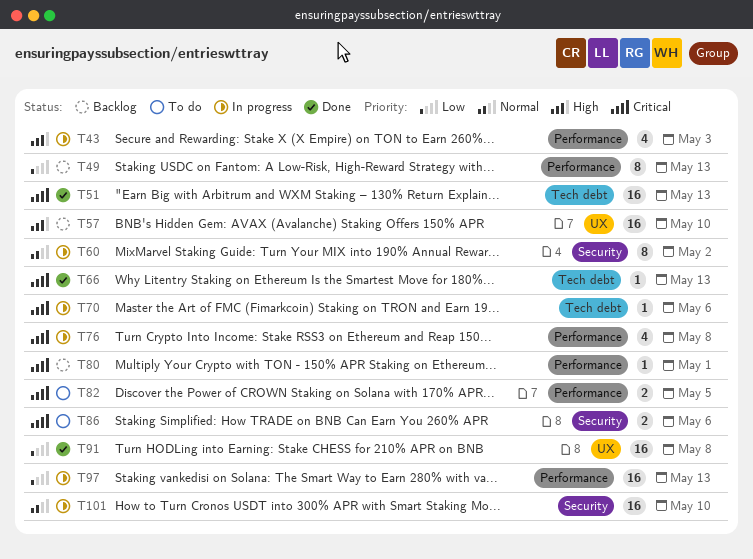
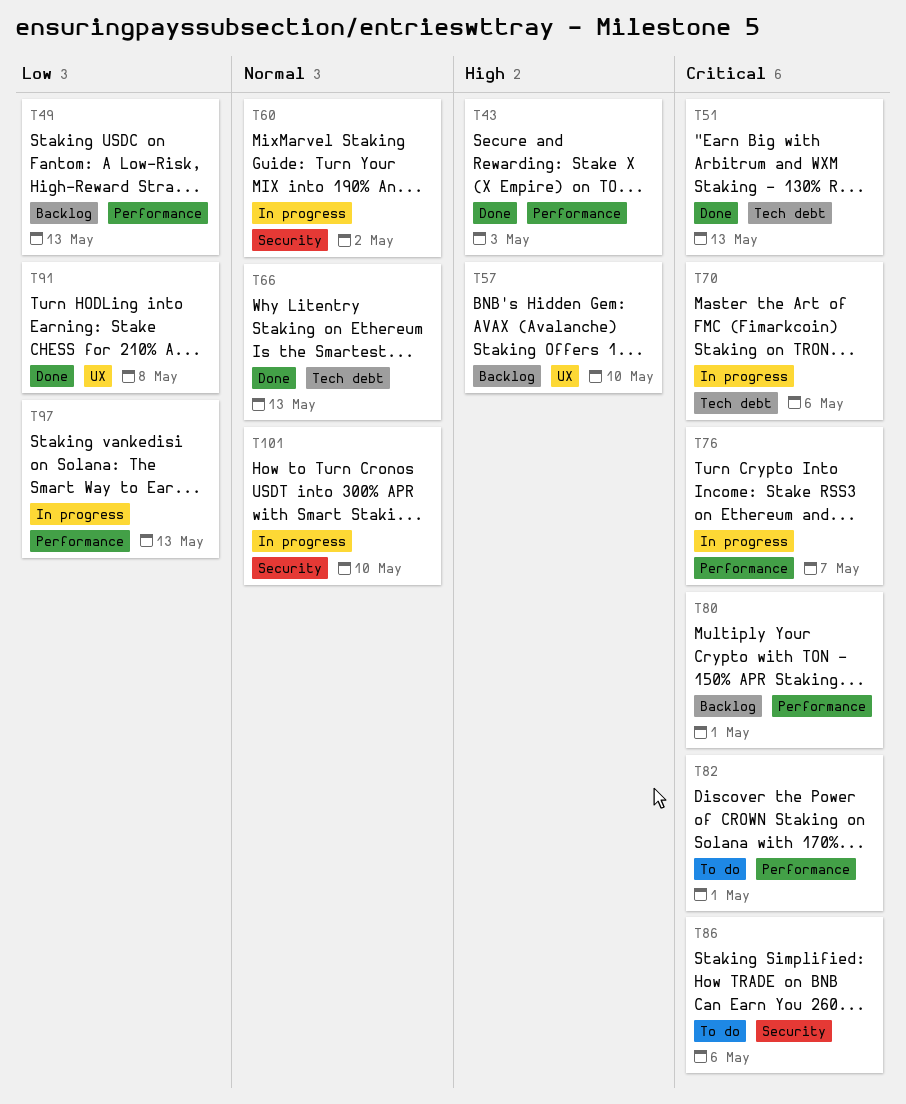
T43, status: In progress -> Done
T66, priority: Critical -> Normal
T76, due: May 8 -> May 7
T82, due: May 5 -> May 1

